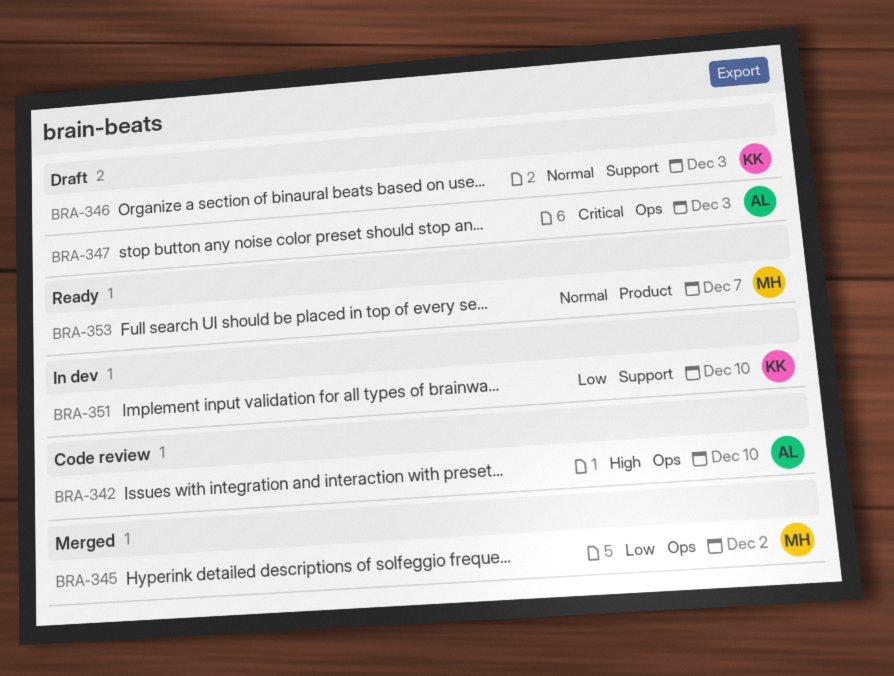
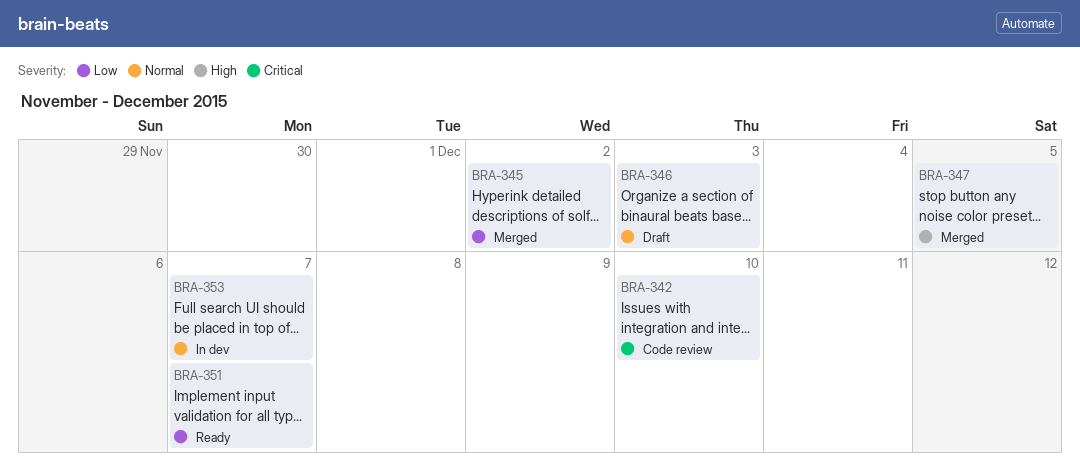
BRA-342, priority: High -> Critical
BRA-347, status: Draft -> Merged
BRA-347, priority: Critical -> High
BRA-347, due: Dec 3 -> Dec 5
BRA-351, status: In dev -> Ready
BRA-351, due: Dec 10 -> Dec 7
BRA-353, status: Ready -> In dev

